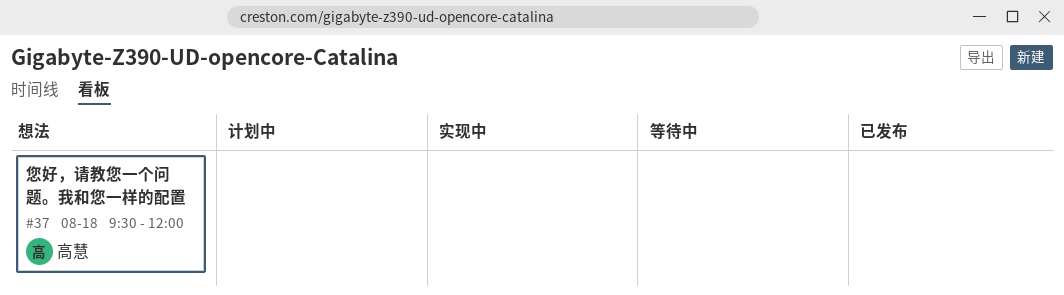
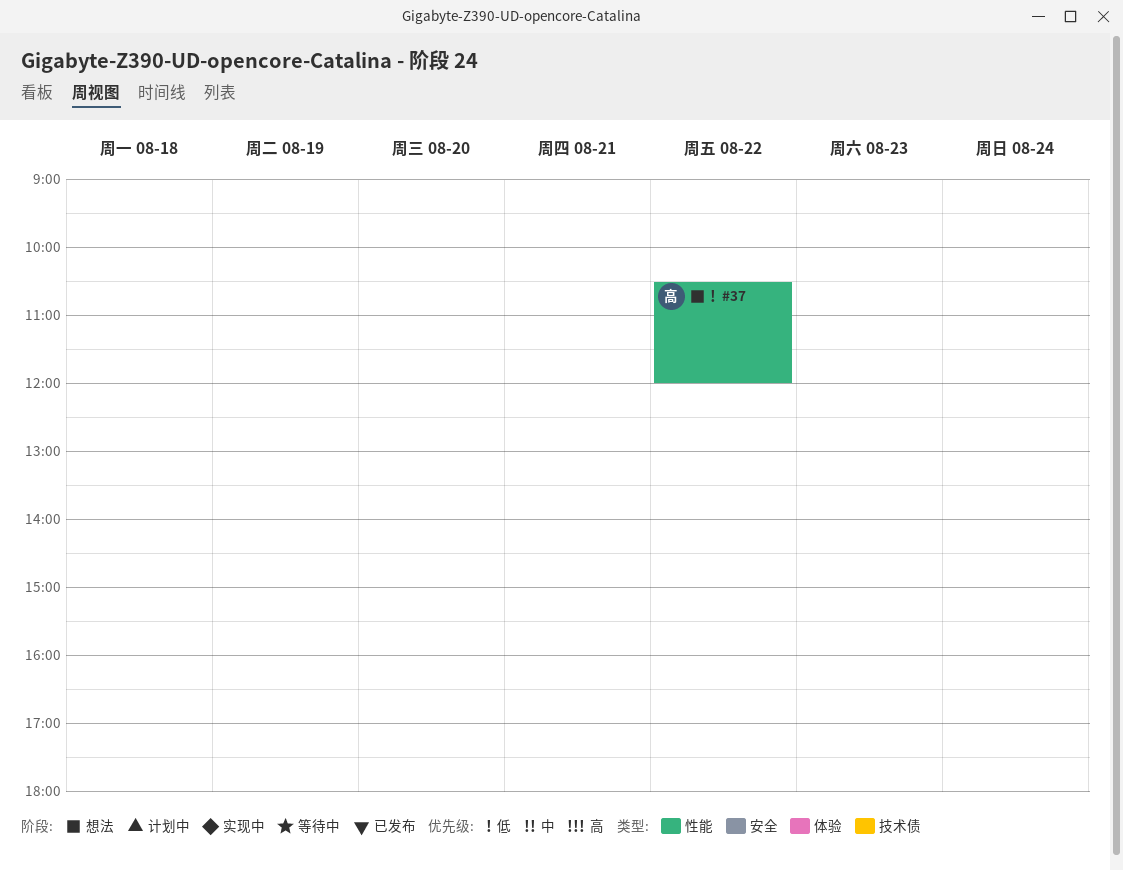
#37, day: Aug 18 -> Aug 22
#37, begins: 09:30 -> 10:30

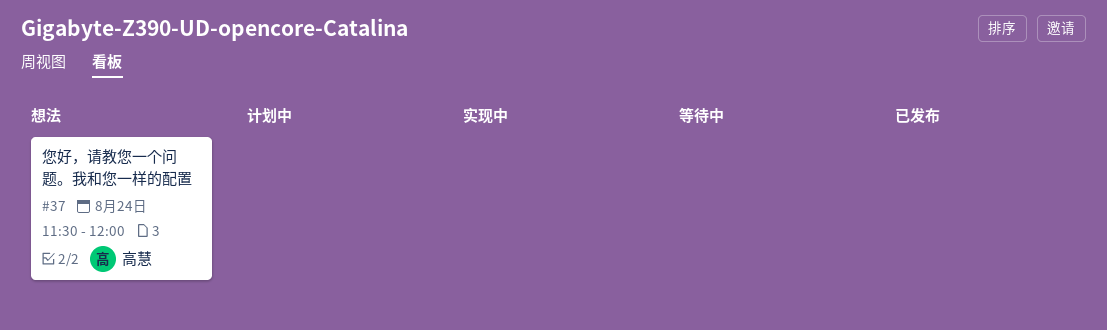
#37, day: Aug 22 -> Aug 24
#37, begins: 10:30 -> 11:30

